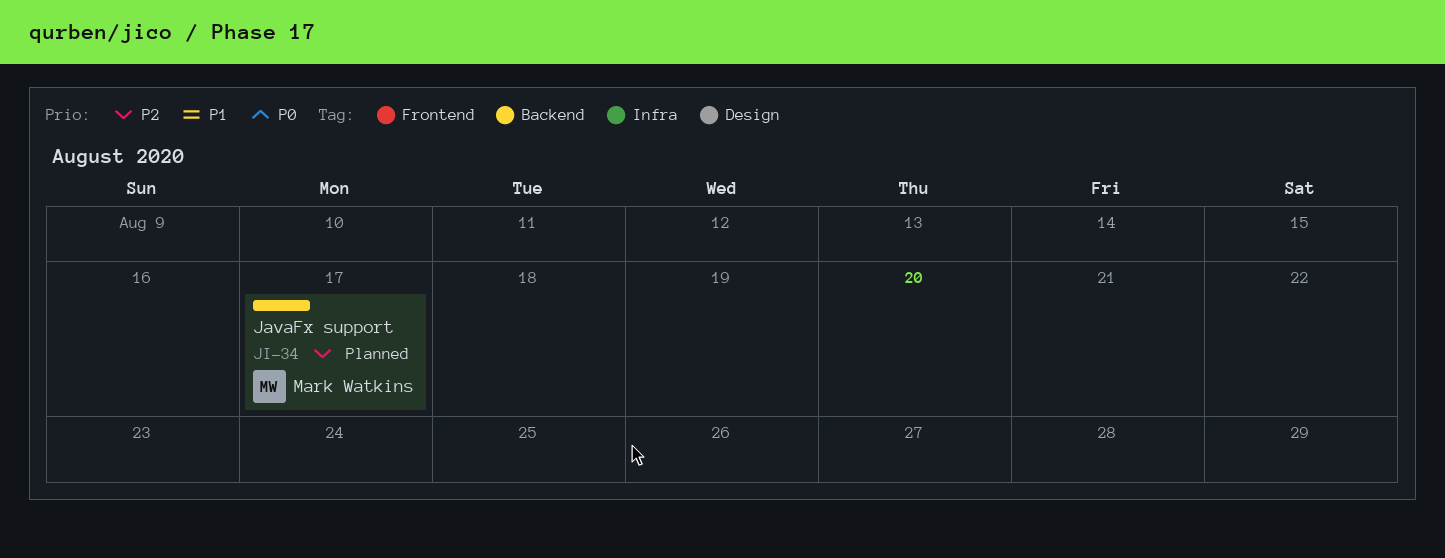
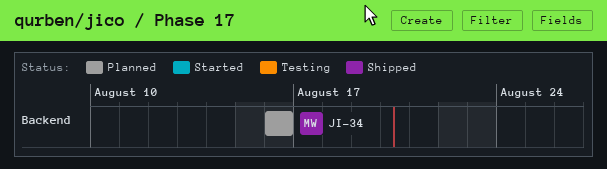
JI-34, due: Aug 17 -> Aug 16

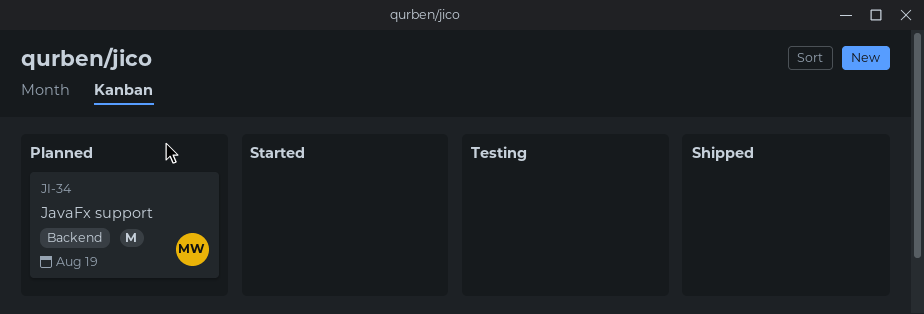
JI-34, due: Aug 16 -> Aug 19

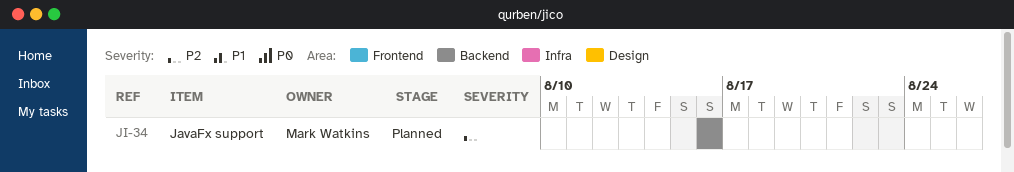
JI-34, due: Aug 19 -> Aug 16

